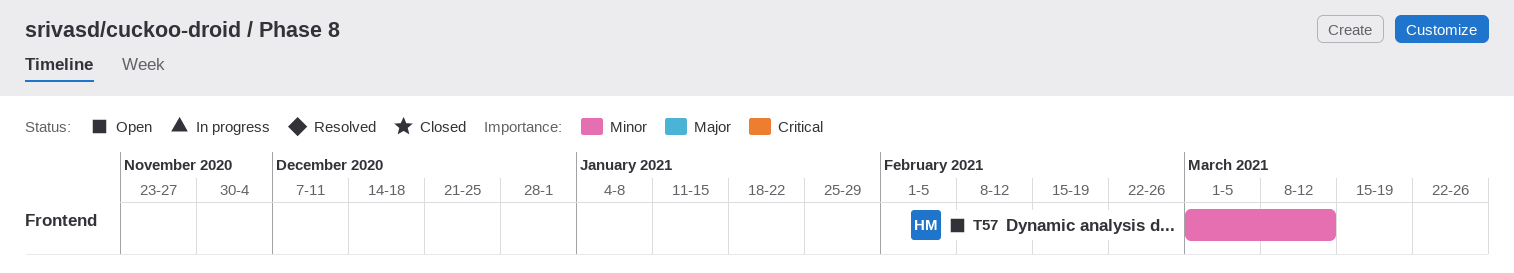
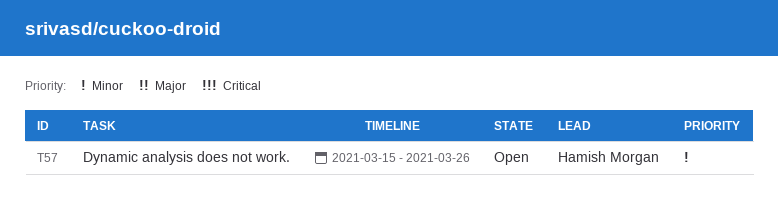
T57, start: Mar 1 -> Mar 15
T57, due: Mar 12 -> Mar 26

